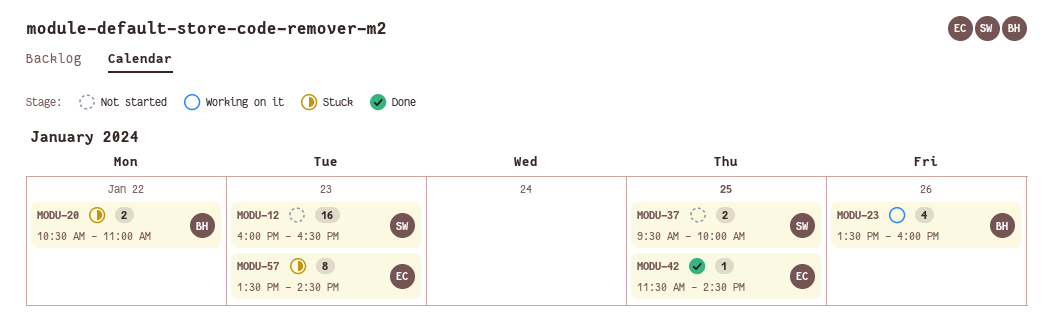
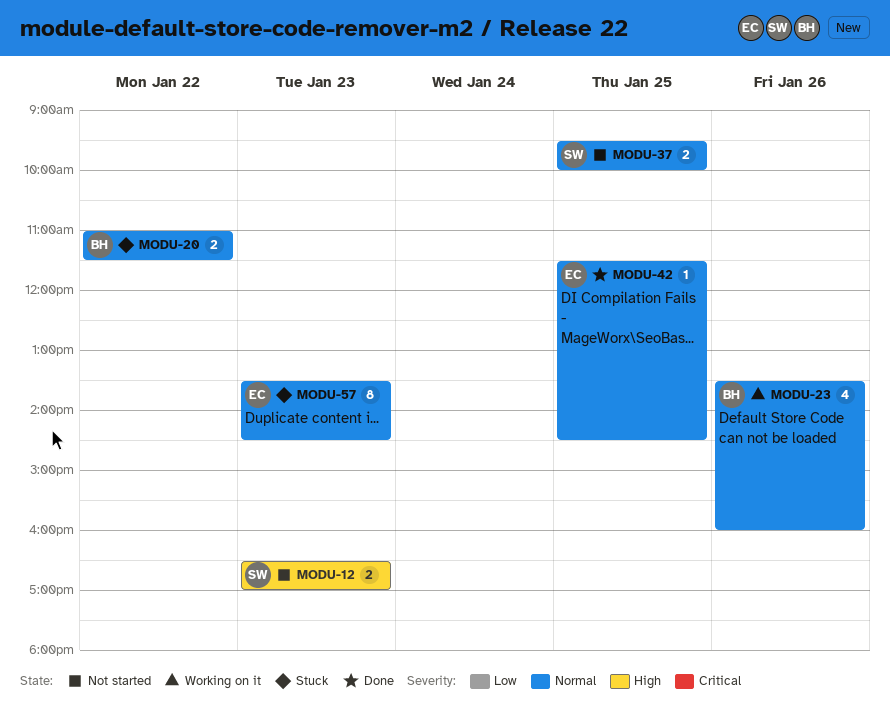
MODU-12, estimate: 16 -> 2
MODU-12, begins: 16:00 -> 16:30
MODU-12, ends: 16:30 -> 17:00
MODU-20, begins: 10:30 -> 11:00
MODU-20, ends: 11:00 -> 11:30

